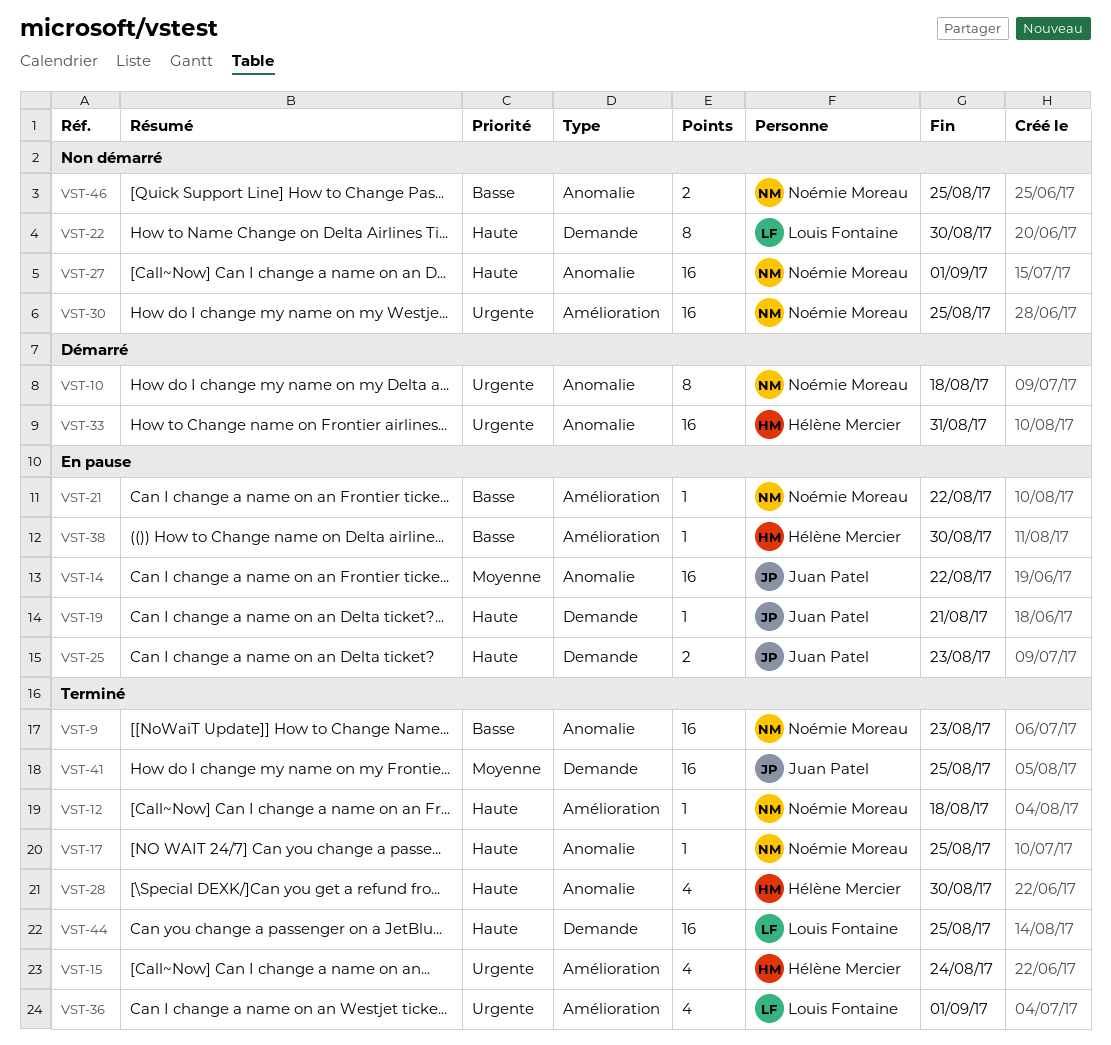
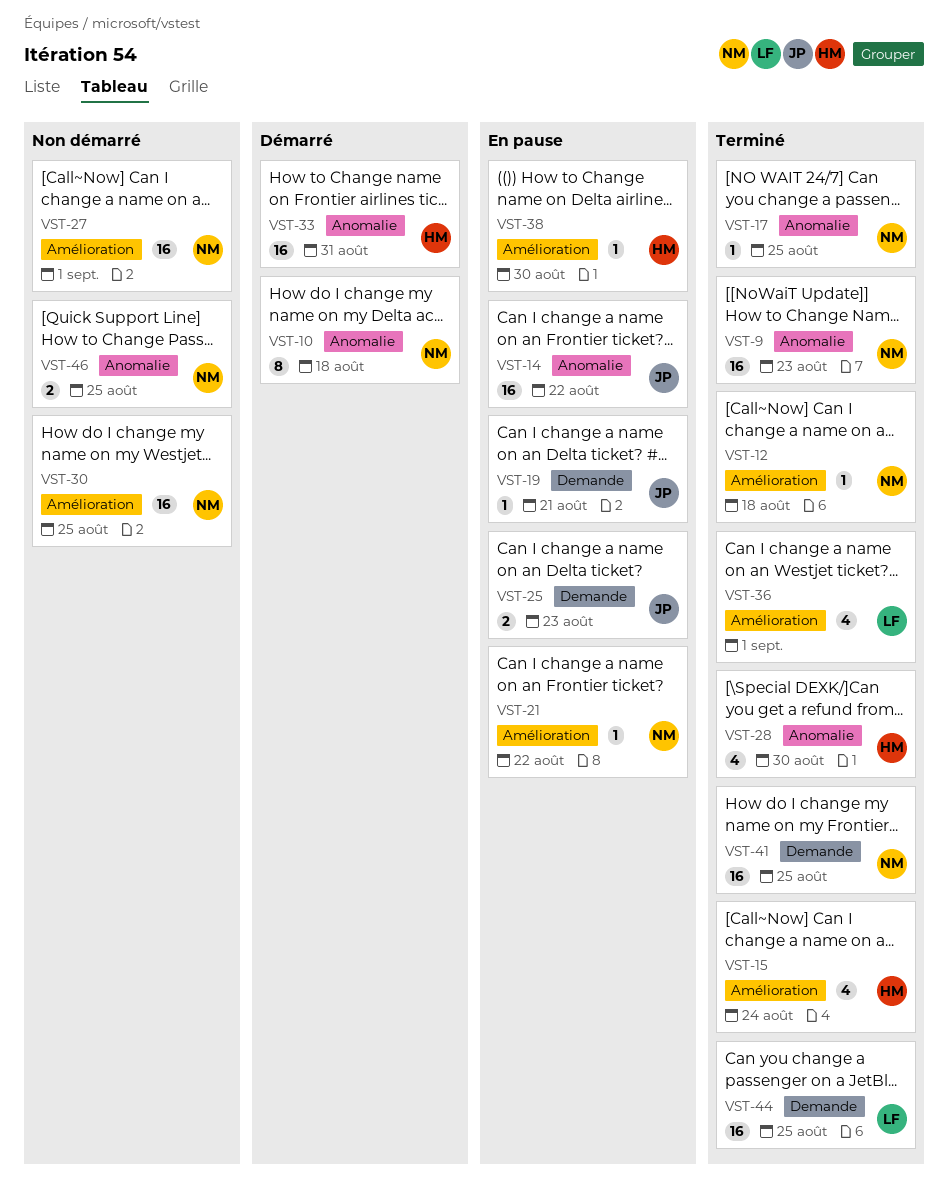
VST-22: present -> none
VST-27, label: Anomalie -> Amélioration
VST-41, owner: Juan Patel -> Noémie Moreau

